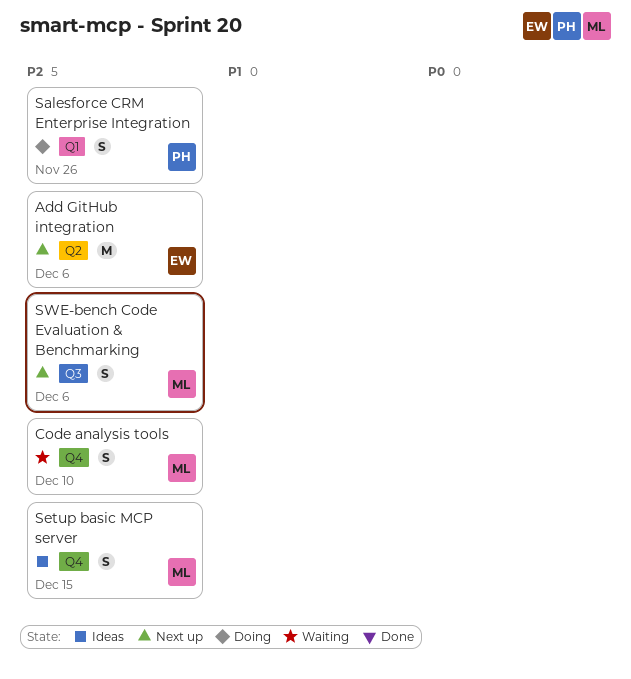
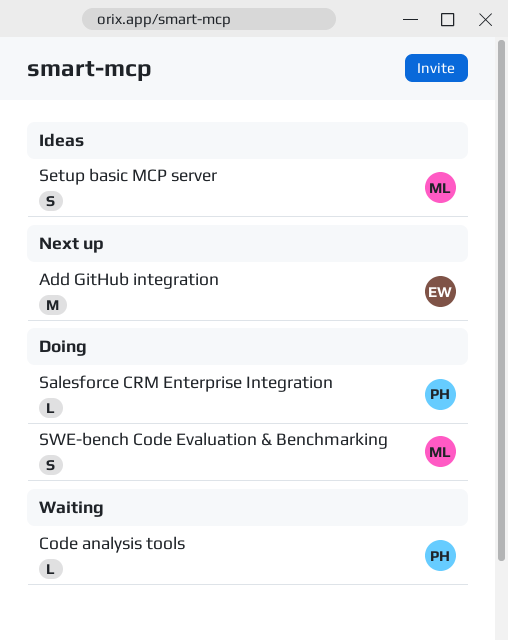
Code analysis tools, owner: ML -> PH
Code analysis tools, estimate: S -> L
Salesforce CRM Enterprise Integration, estimate: S -> L
SWE-bench Code Evaluation & Benchmarking, status: Next up -> Doing

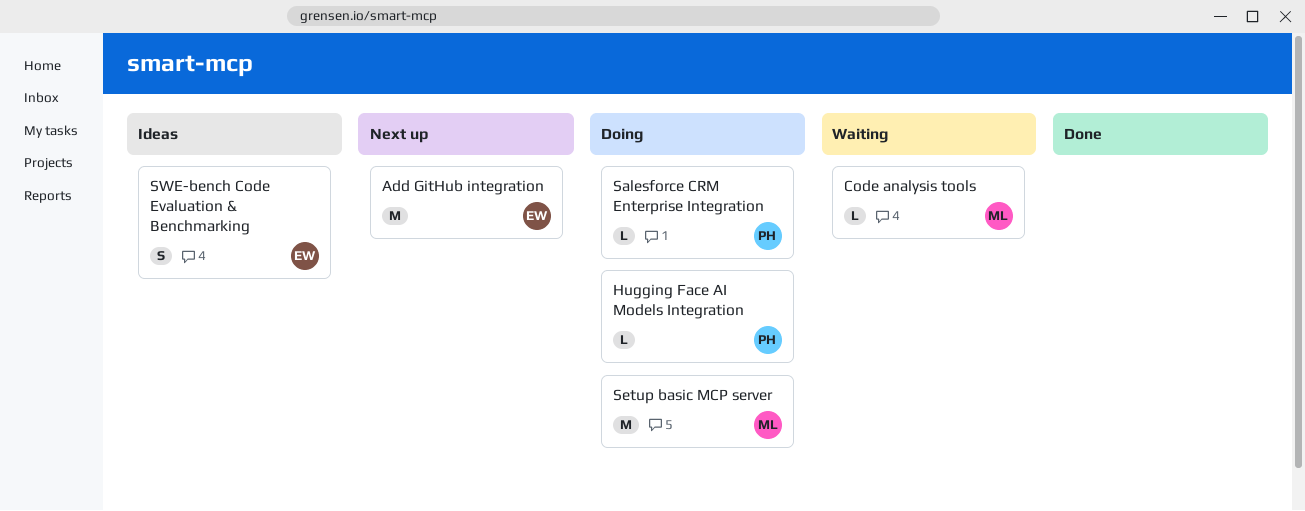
Code analysis tools, owner: PH -> ML
Hugging Face AI Models Integration: none -> present
Setup basic MCP server, status: Ideas -> Doing
Setup basic MCP server, estimate: S -> M
SWE-bench Code Evaluation & Benchmarking, status: Doing -> Ideas
SWE-bench Code Evaluation & Benchmarking, owner: ML -> EW

